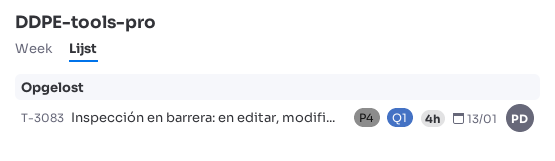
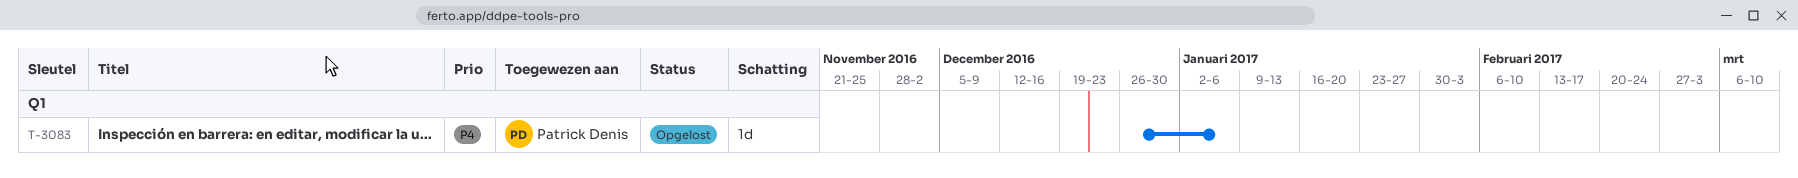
T-3083, estimate: 4h -> 1d
T-3083, due: Jan 13 -> Jan 6

